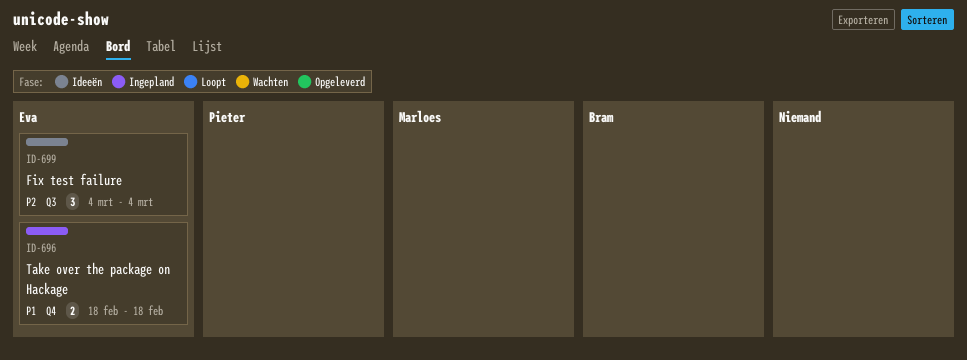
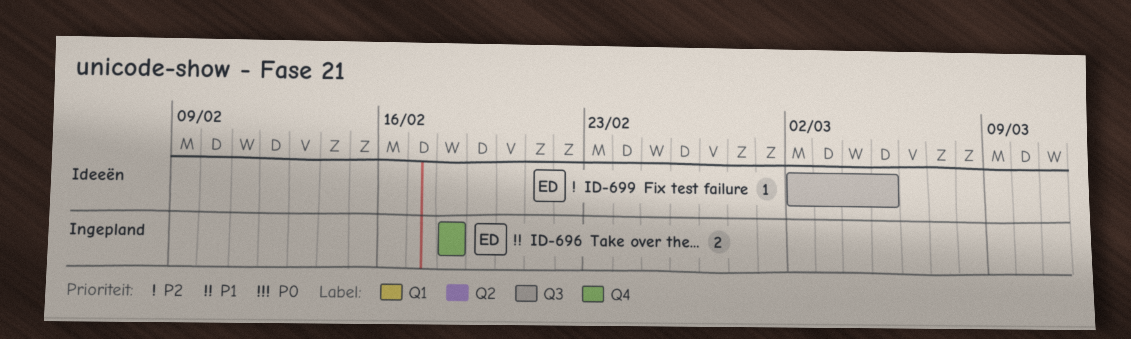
ID-699, estimate: 3 -> 1
ID-699, start: Mar 4 -> Mar 2
ID-699, due: Mar 4 -> Mar 5

